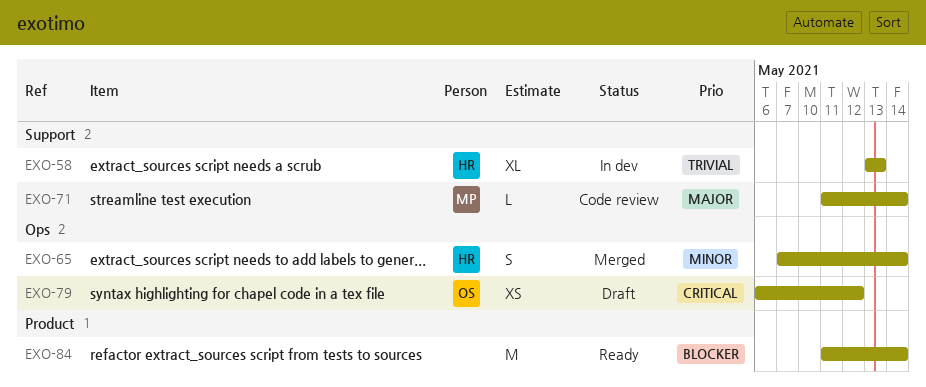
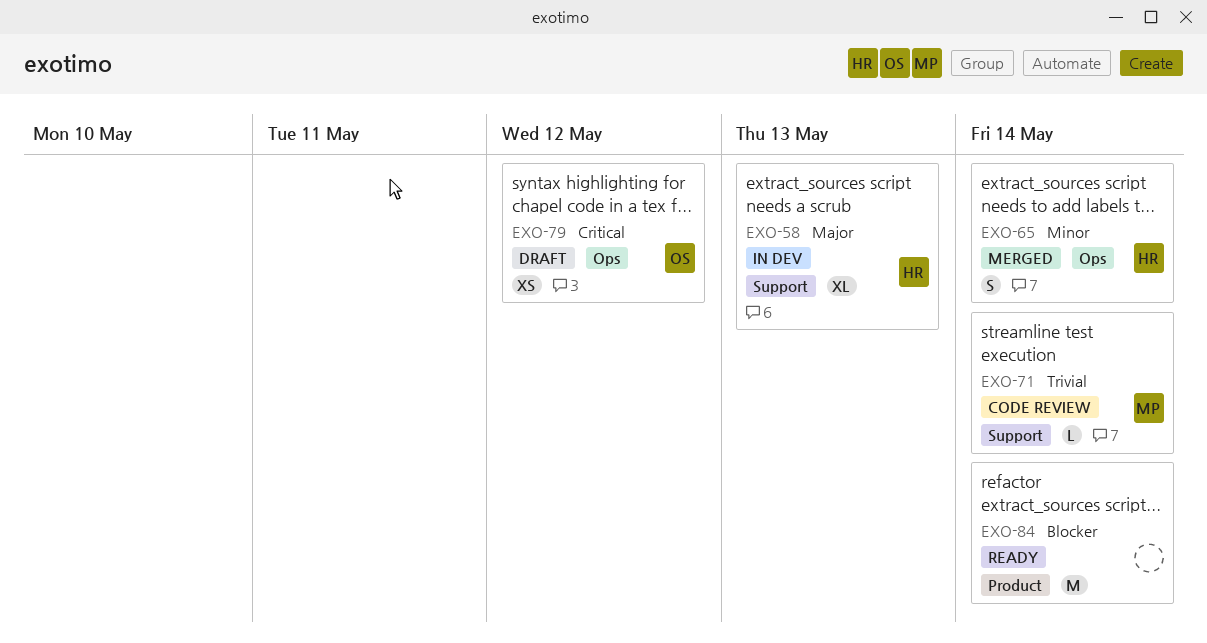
EXO-58, priority: Trivial -> Major
EXO-71, priority: Major -> Trivial

